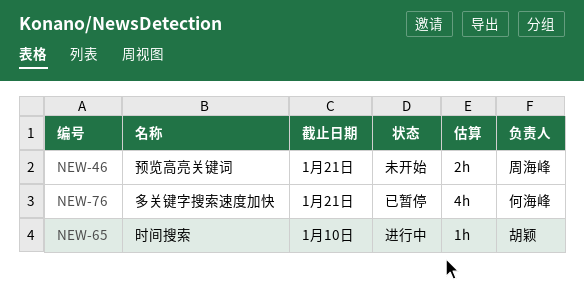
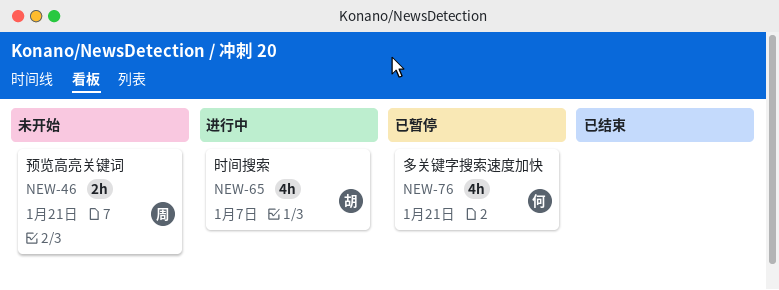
NEW-65, estimate: 1h -> 4h
NEW-65, due: Jan 10 -> Jan 7

